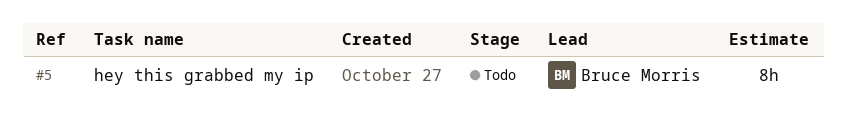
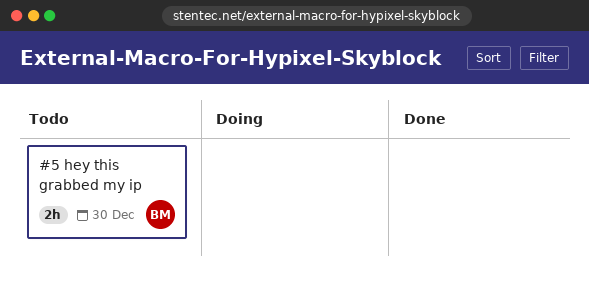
#5, estimate: 8h -> 2h

